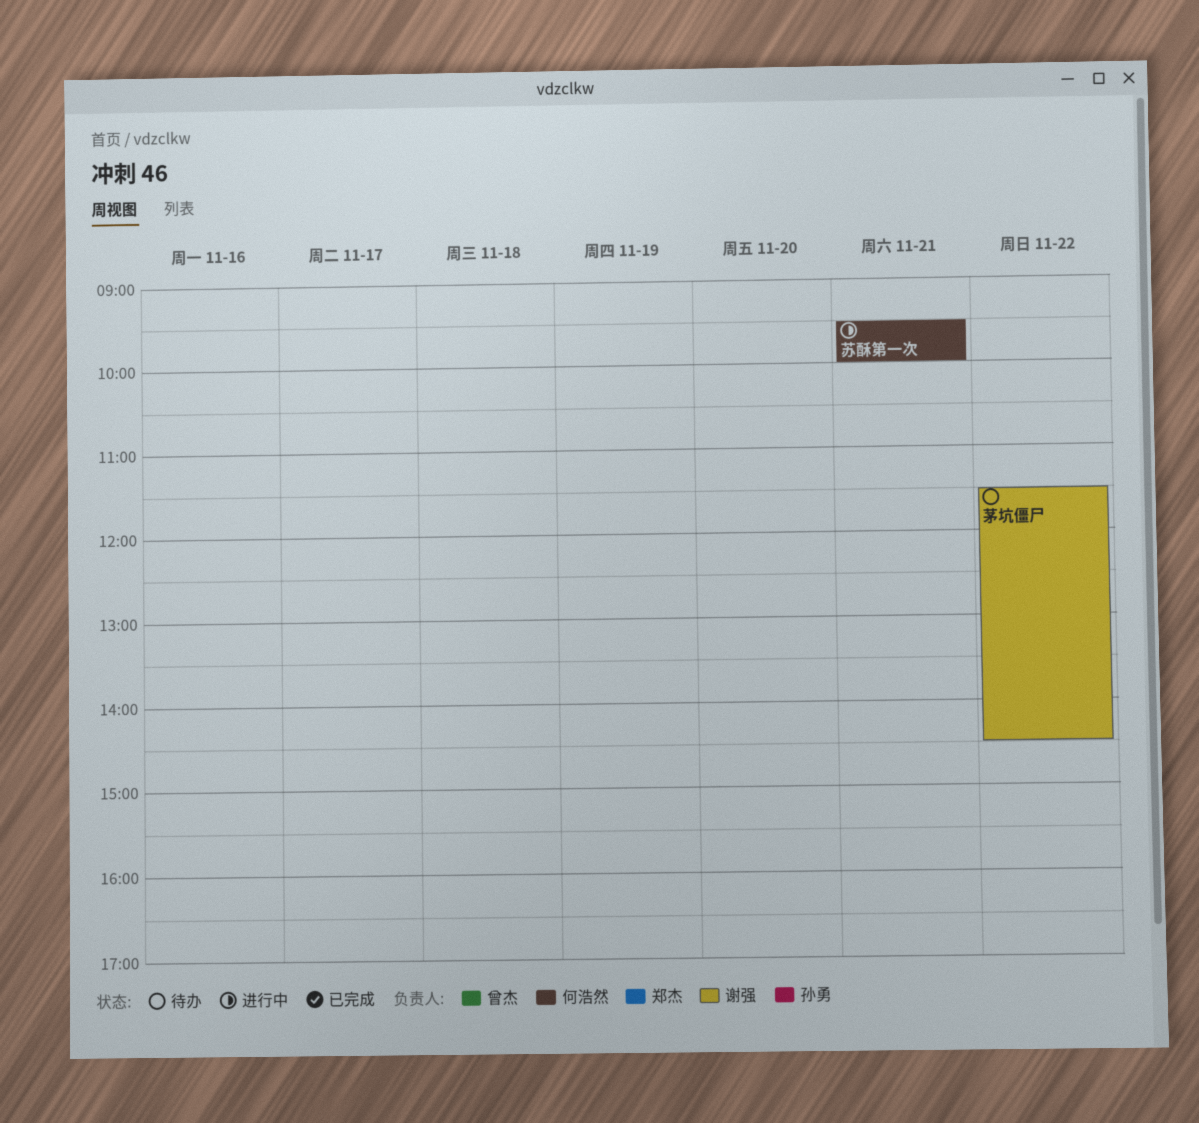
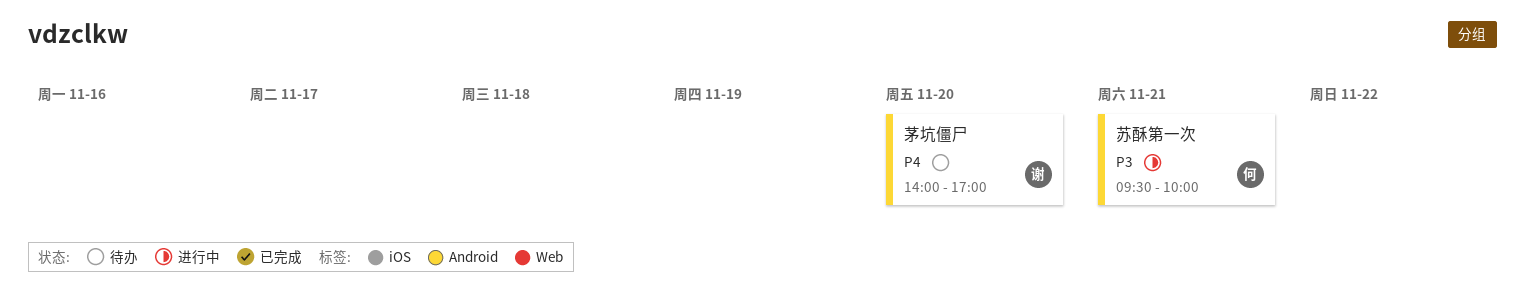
茅坑僵尸, day: Nov 22 -> Nov 20
茅坑僵尸, begins: 11:30 -> 14:00
茅坑僵尸, ends: 14:30 -> 17:00

